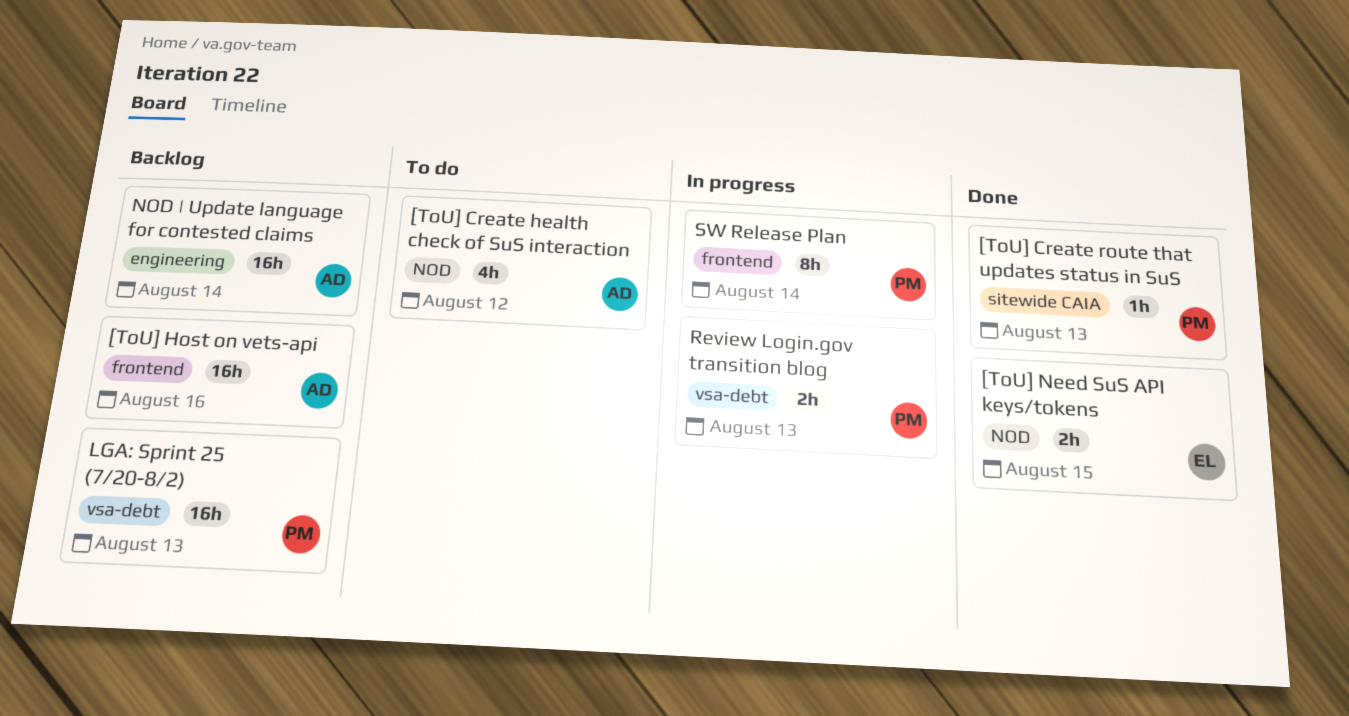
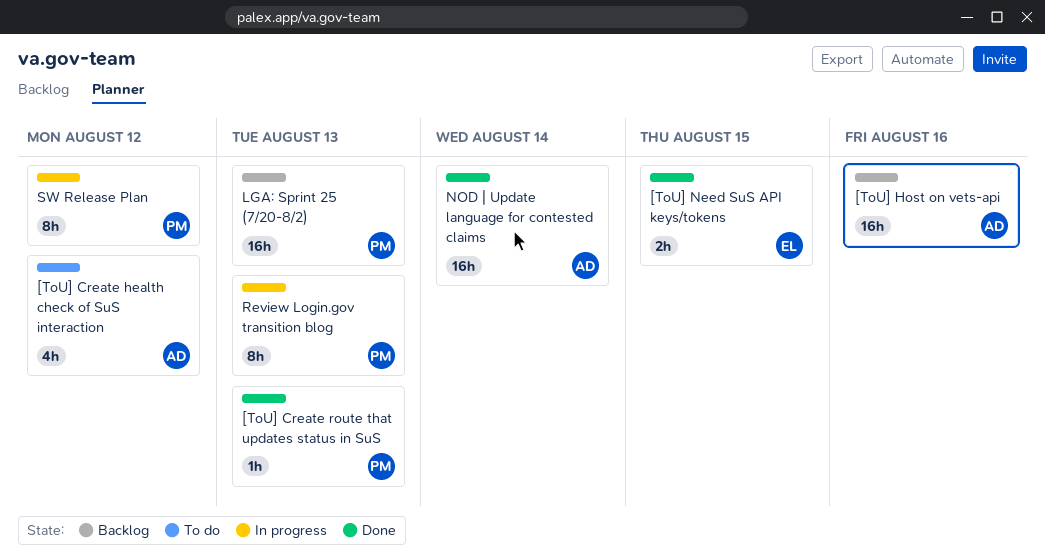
NOD | Update language for contested claims, status: Backlog -> Done
Review Login.gov transition blog, estimate: 2h -> 8h
SW Release Plan, due: Aug 14 -> Aug 12

